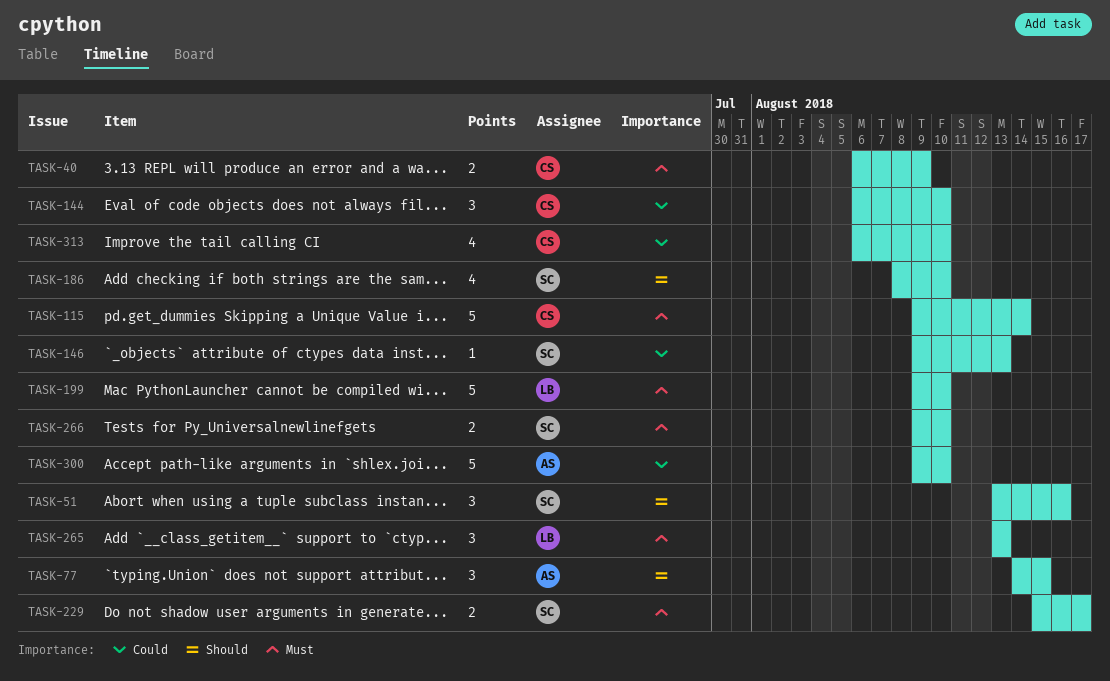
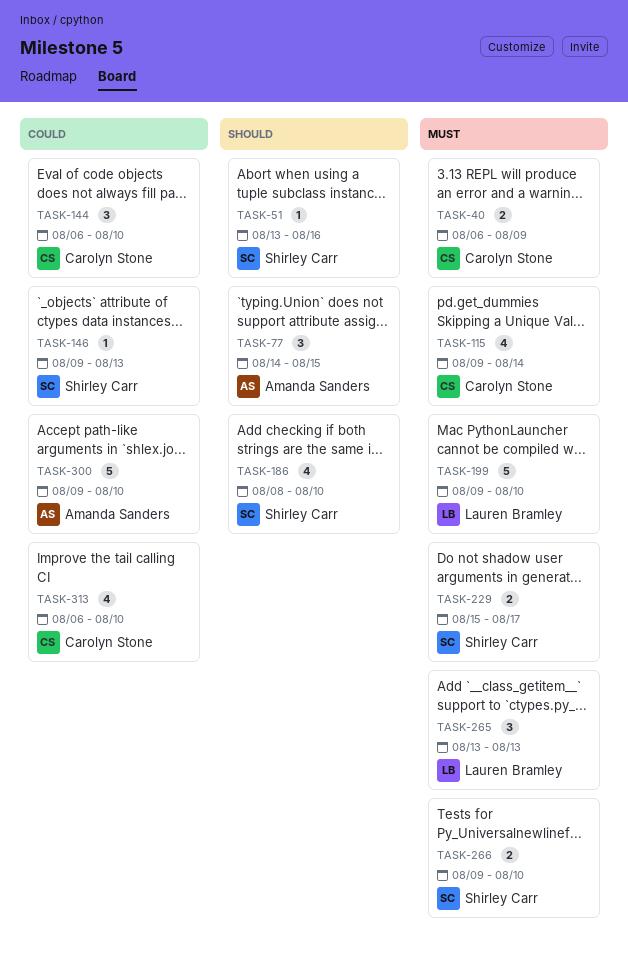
TASK-51, estimate: 3 -> 1
TASK-115, estimate: 5 -> 4

